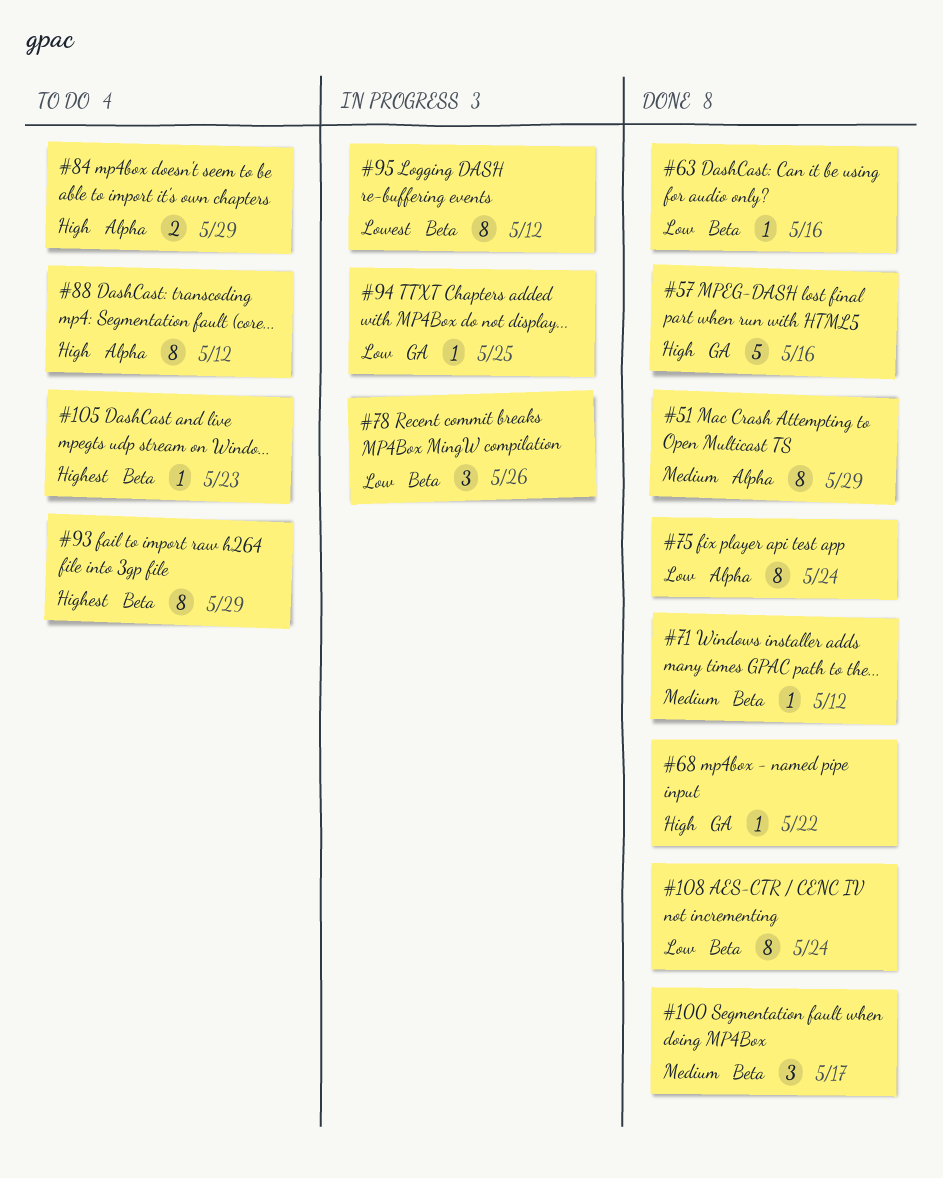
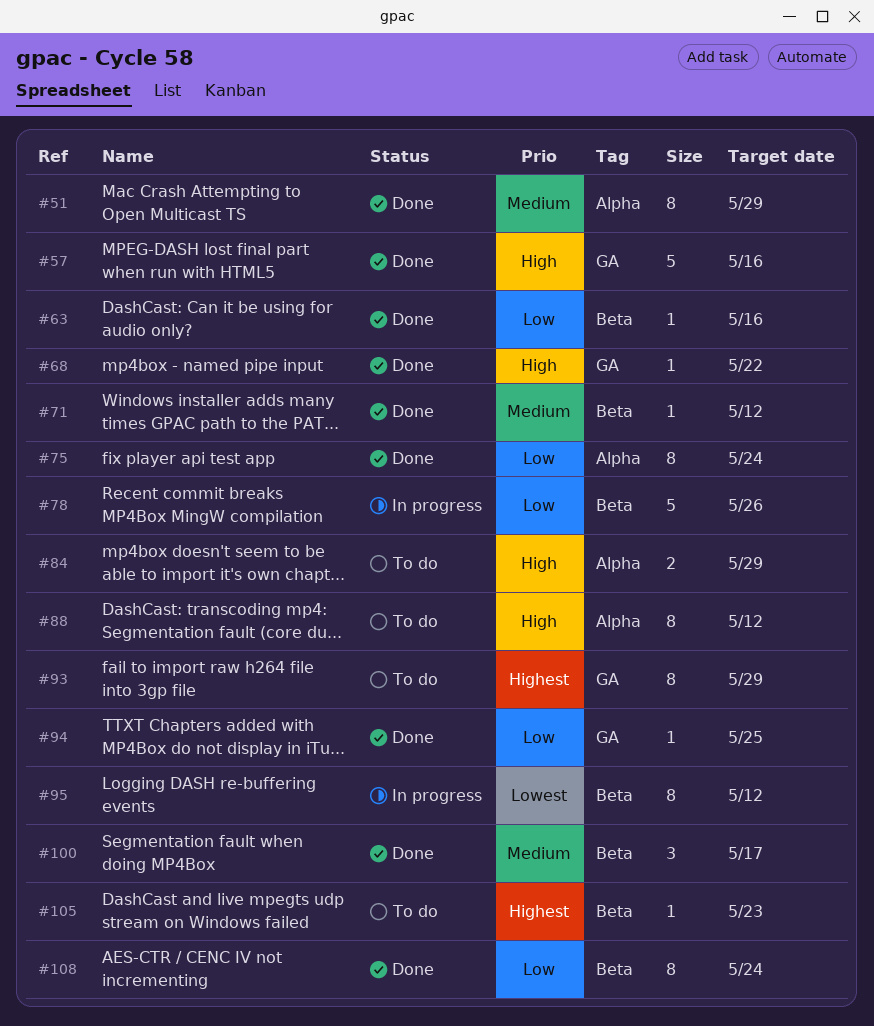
#78, estimate: 3 -> 5
#93, label: Beta -> GA
#94, status: In progress -> Done

